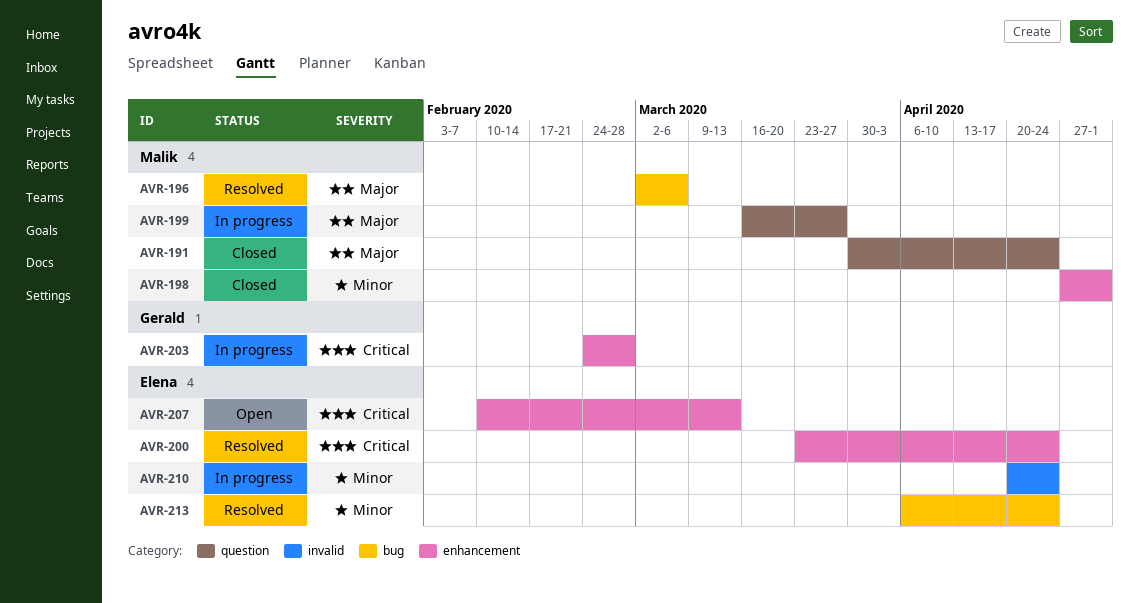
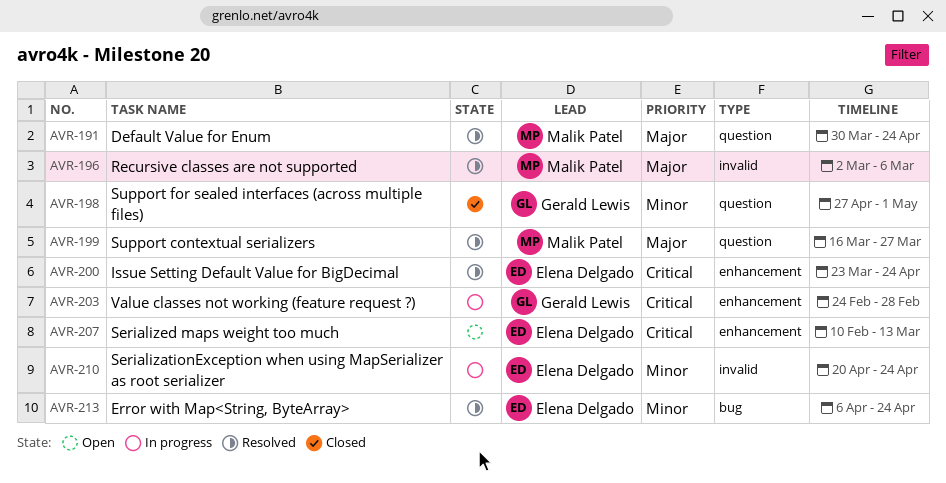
AVR-191, status: Closed -> Resolved
AVR-196, label: bug -> invalid
AVR-198, owner: Malik Patel -> Gerald Lewis
AVR-198, label: enhancement -> question
AVR-199, status: In progress -> Resolved

